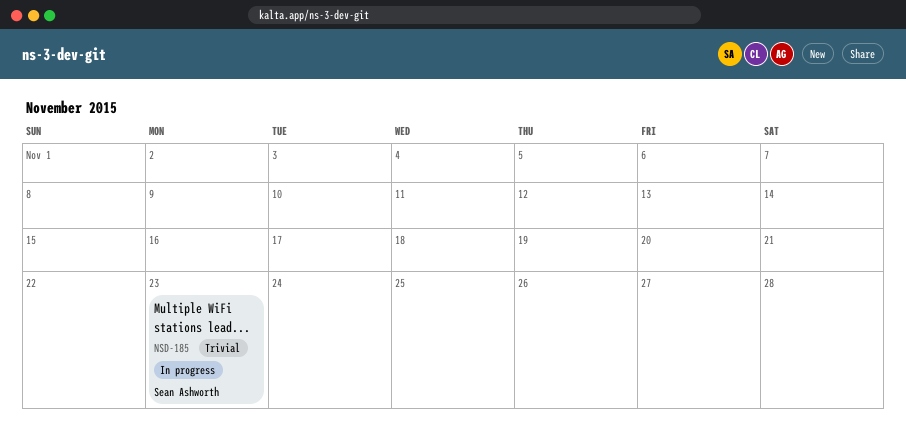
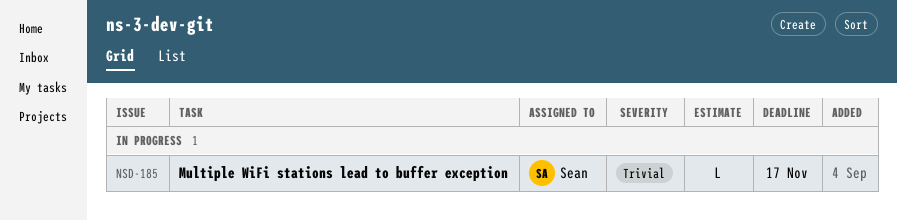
NSD-185, due: Nov 23 -> Nov 17

